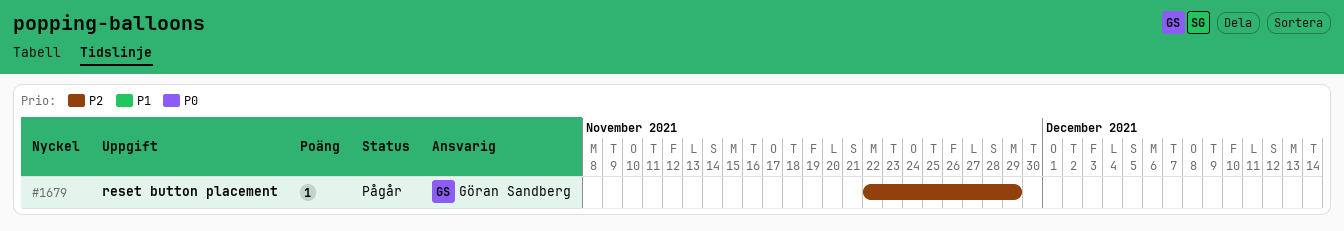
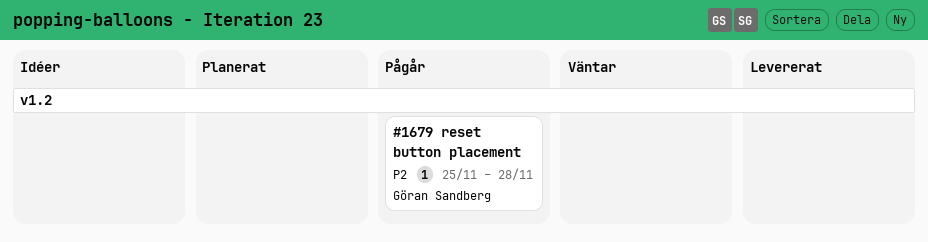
#1679, start: Nov 22 -> Nov 25
#1679, due: Nov 29 -> Nov 28

